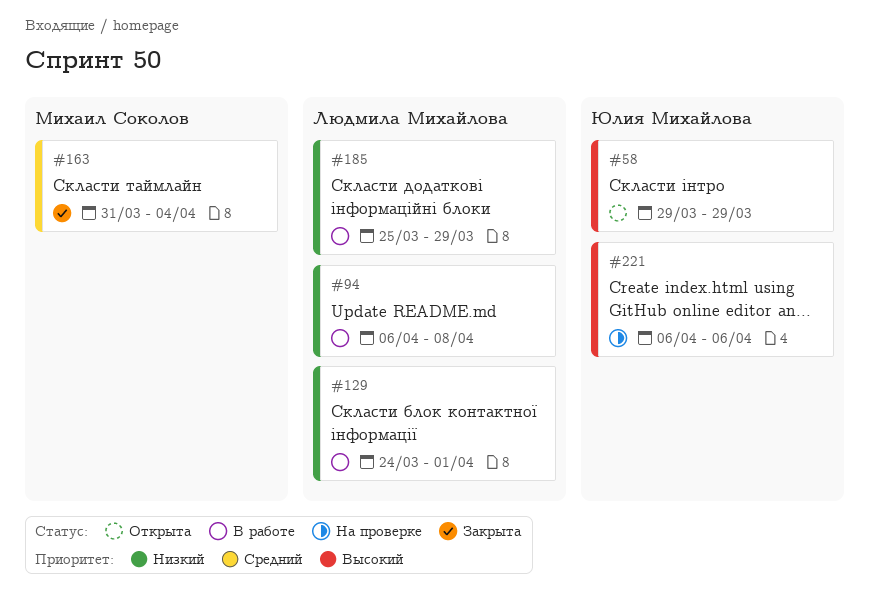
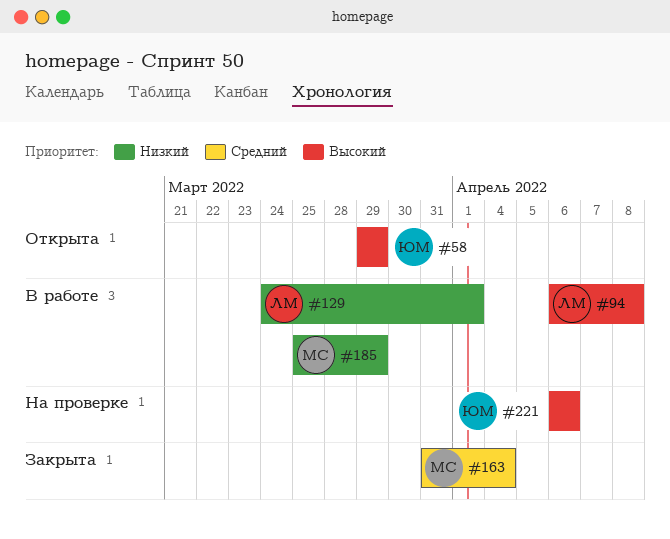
#94, priority: Низкий -> Высокий
#185, owner: Людмила Михайлова -> Михаил Соколов

